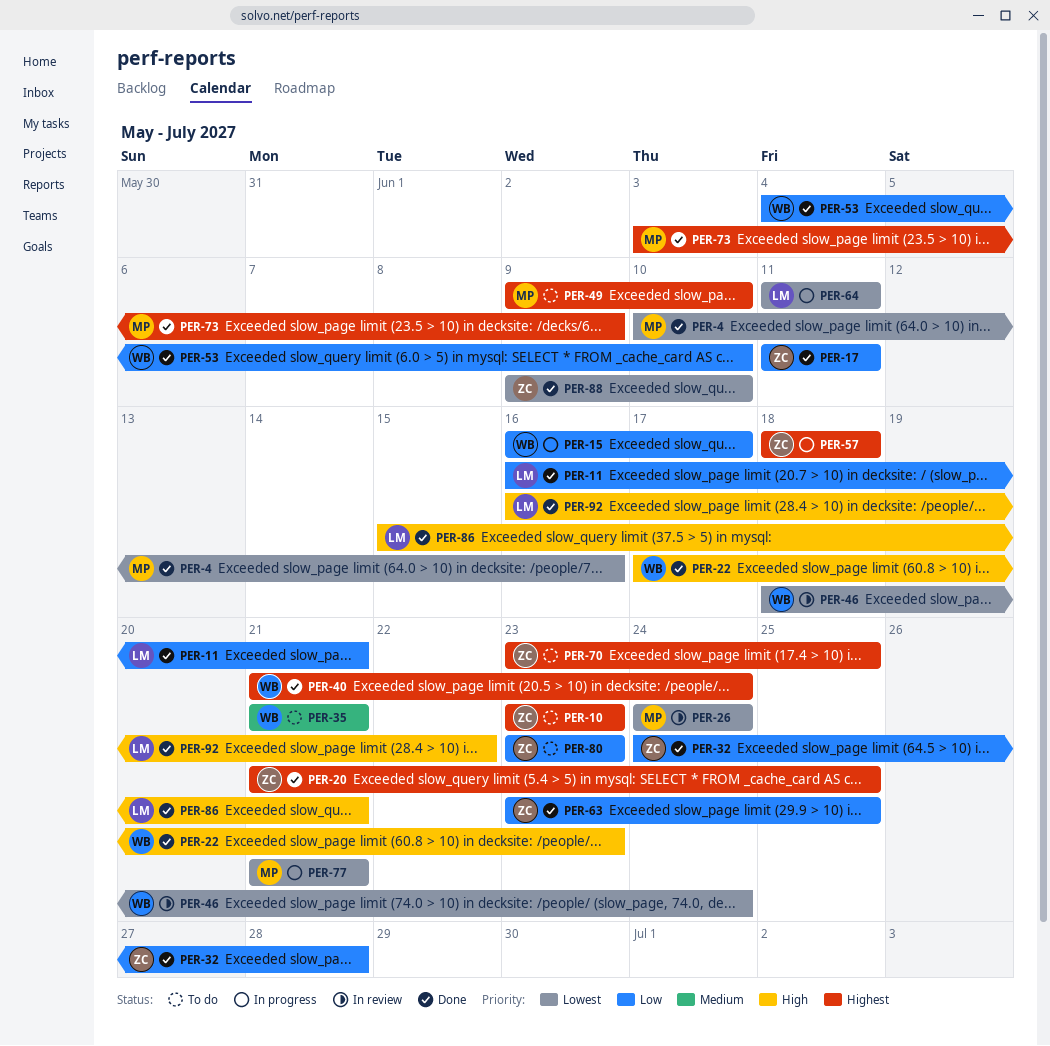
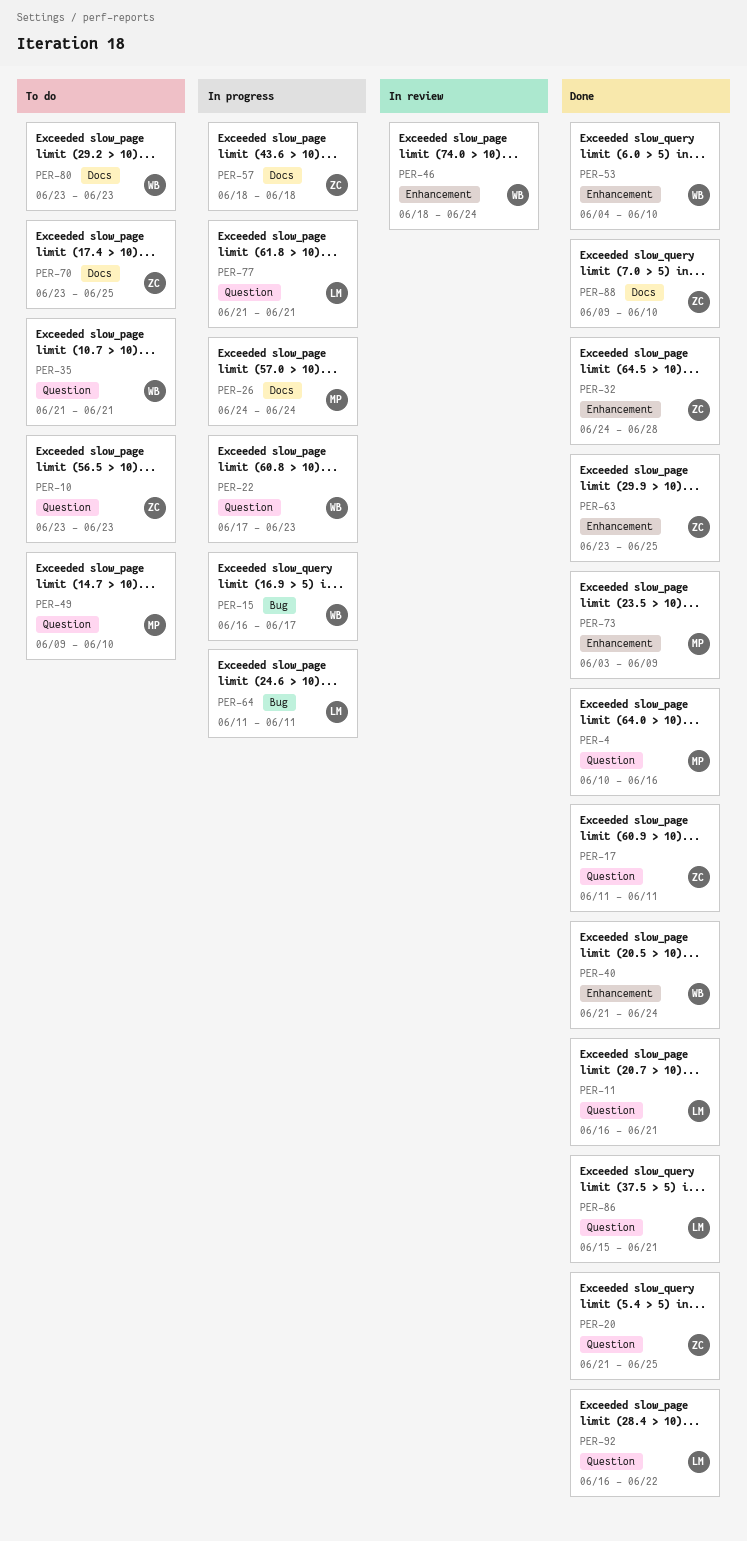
PER-22, status: Done -> In progress
PER-26, status: In review -> In progress
PER-77, owner: MP -> LM
PER-80, owner: ZC -> WB

